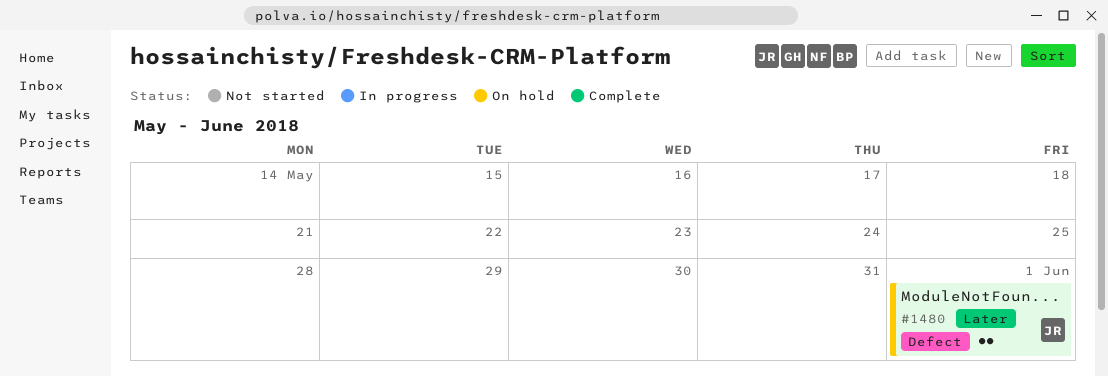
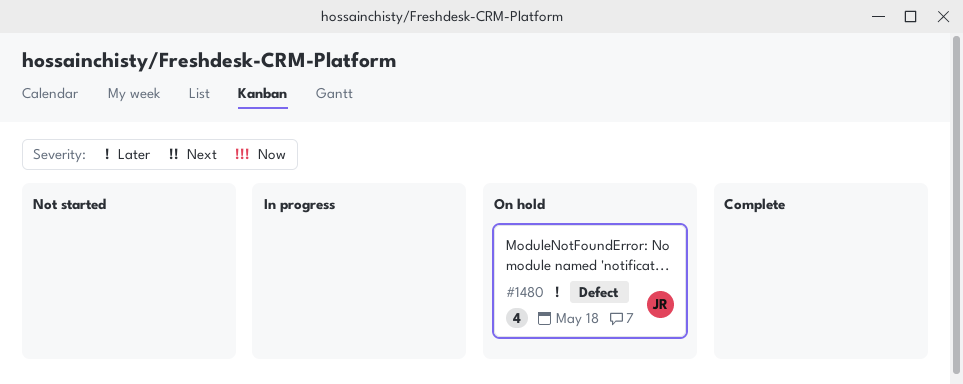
#1480, estimate: 2 -> 4
#1480, due: Jun 1 -> May 18

